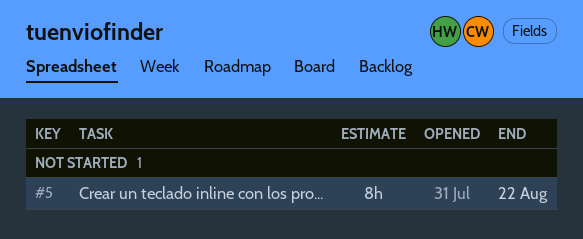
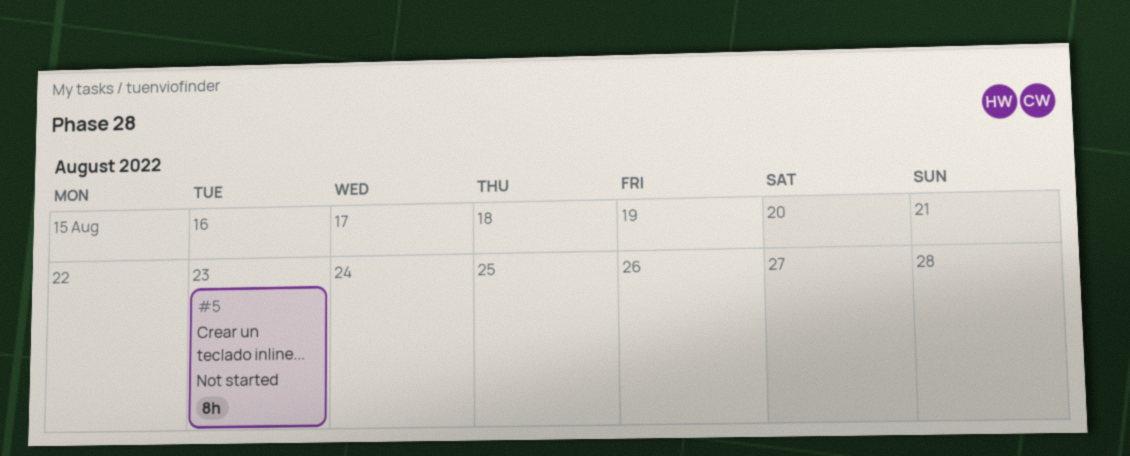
#5, due: Aug 22 -> Aug 23

